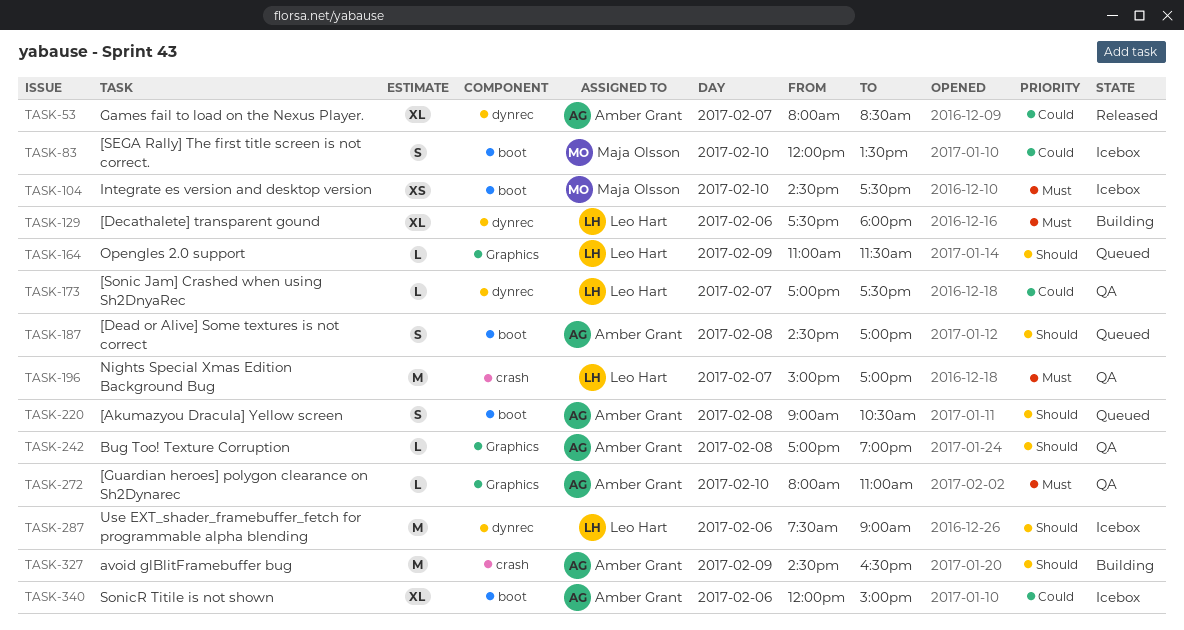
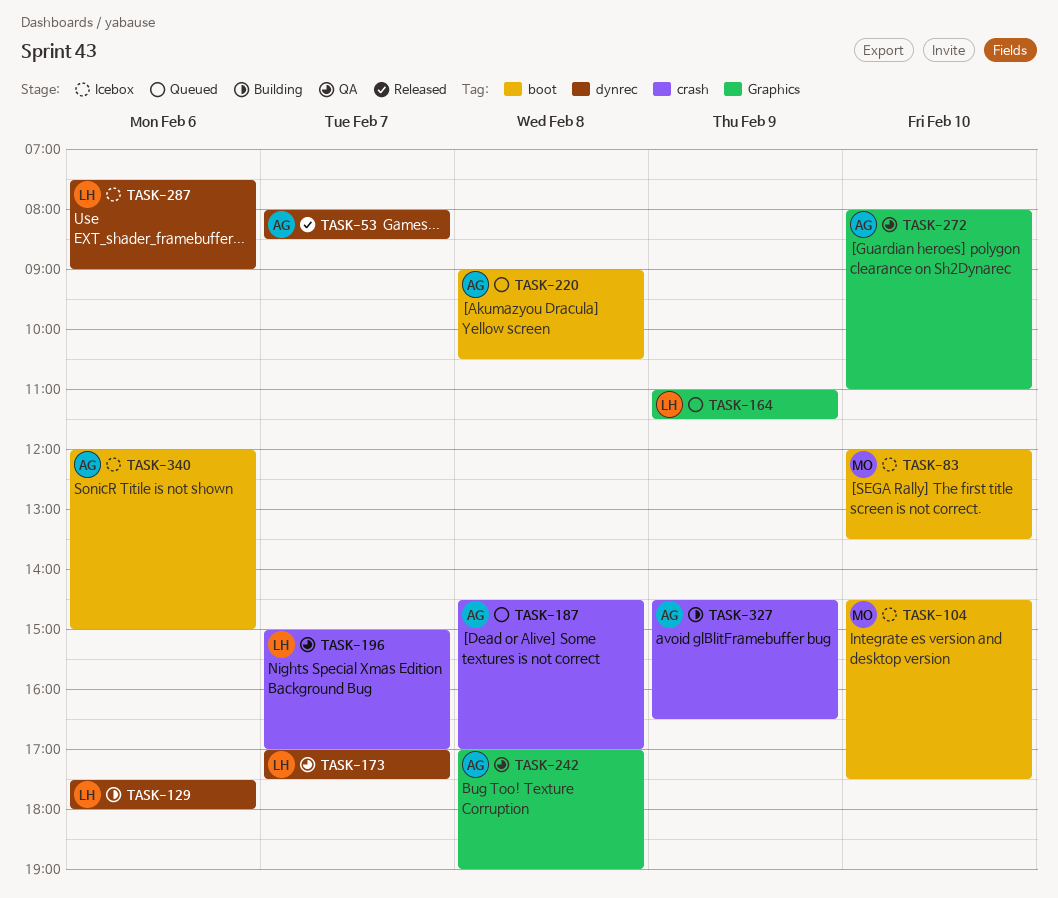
TASK-187, label: boot -> crash

